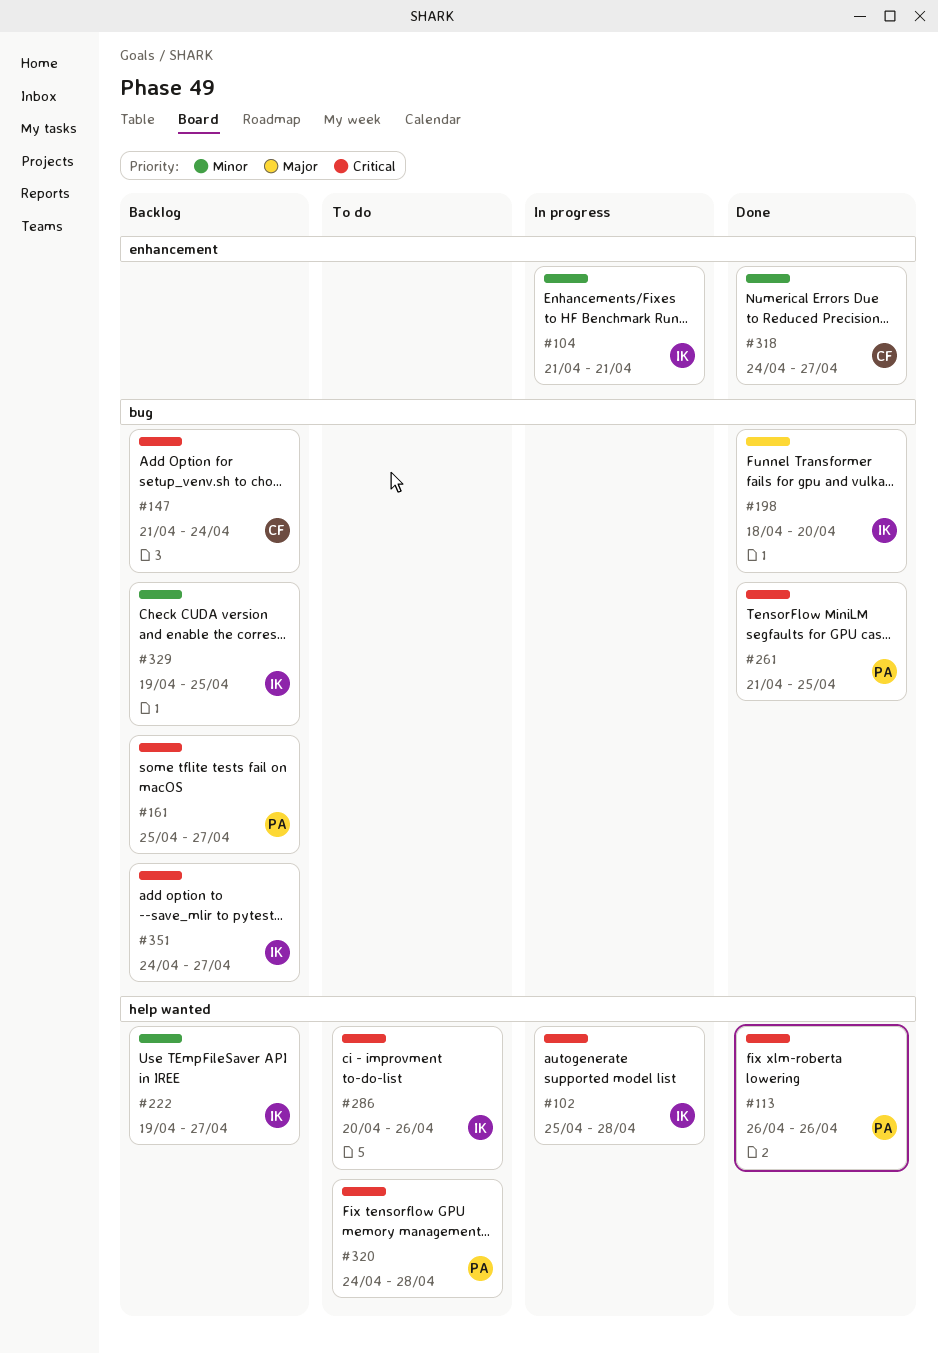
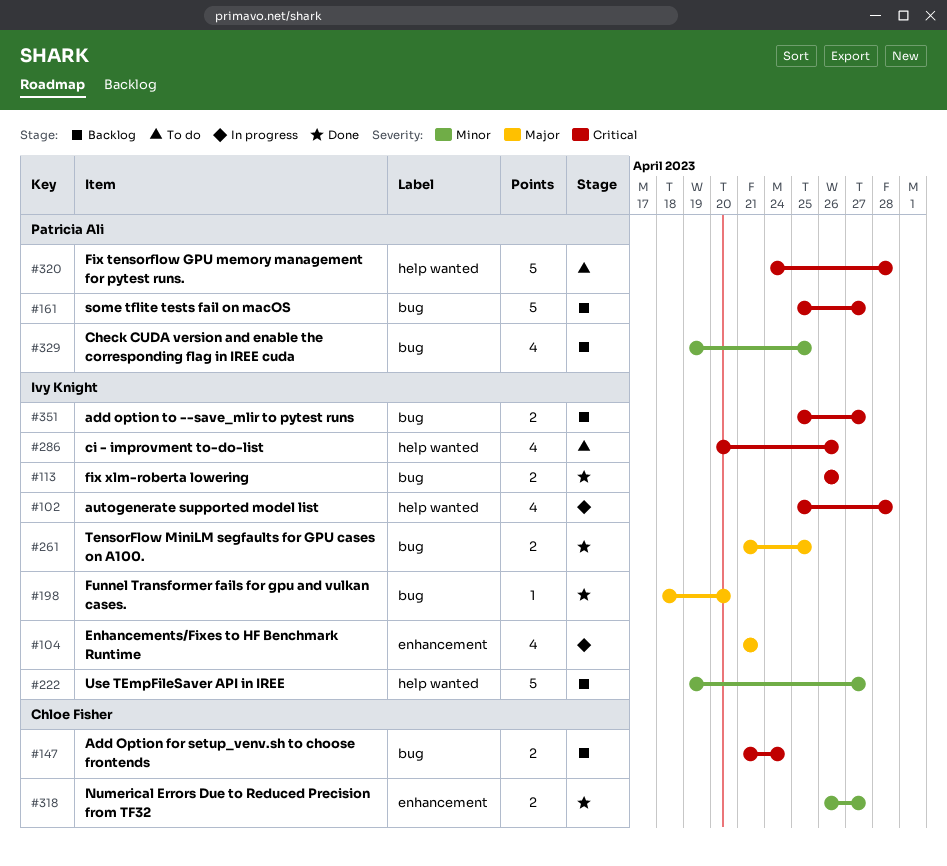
#104, priority: Minor -> Major
#113, owner: Patricia Ali -> Ivy Knight
#113, label: help wanted -> bug
#261, owner: Patricia Ali -> Ivy Knight
#261, priority: Critical -> Major
#318, start: Apr 24 -> Apr 26
#329, owner: Ivy Knight -> Patricia Ali
#351, start: Apr 24 -> Apr 25

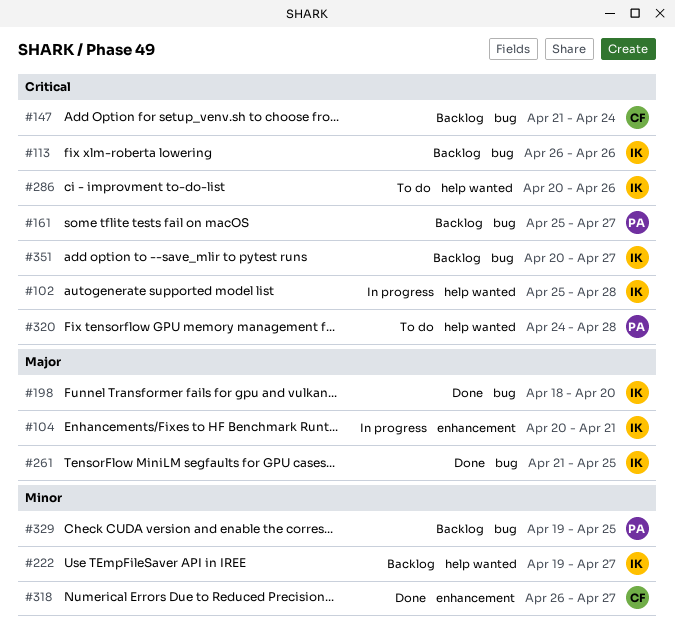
#104, start: Apr 21 -> Apr 20
#113, status: Done -> Backlog
#351, start: Apr 25 -> Apr 20

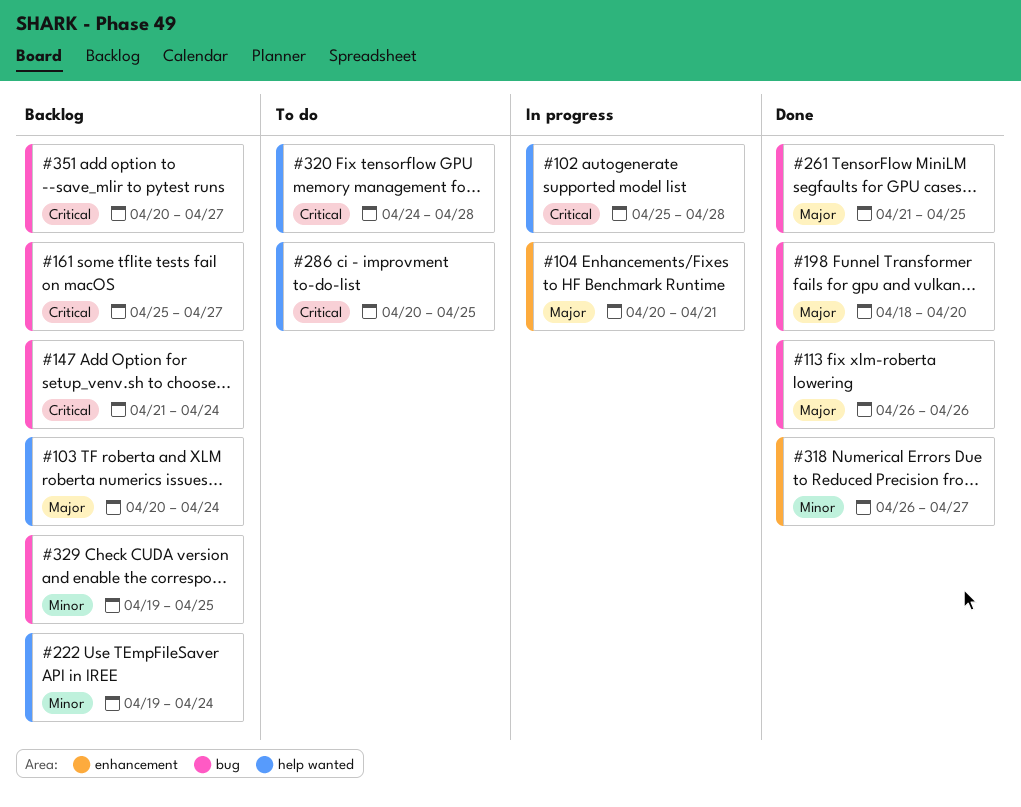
#103: none -> present
#113, status: Backlog -> Done
#113, priority: Critical -> Major
#222, due: Apr 27 -> Apr 24
#286, due: Apr 26 -> Apr 25

